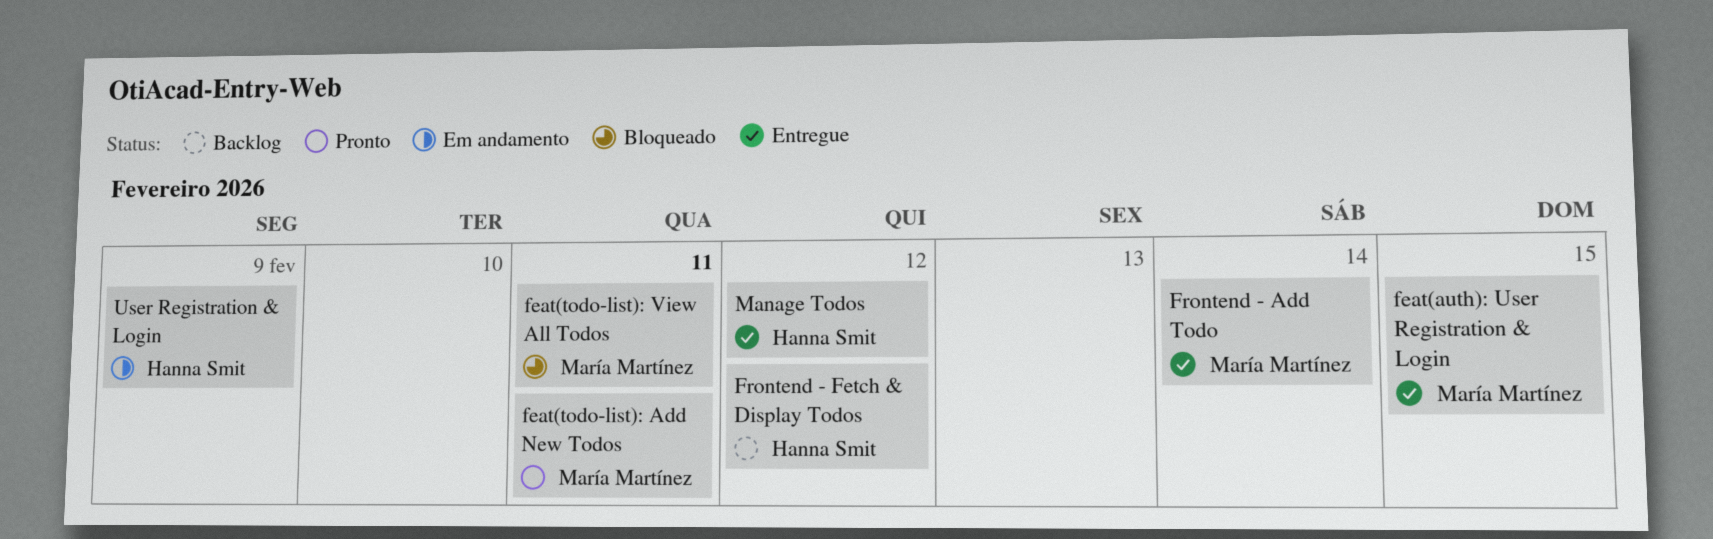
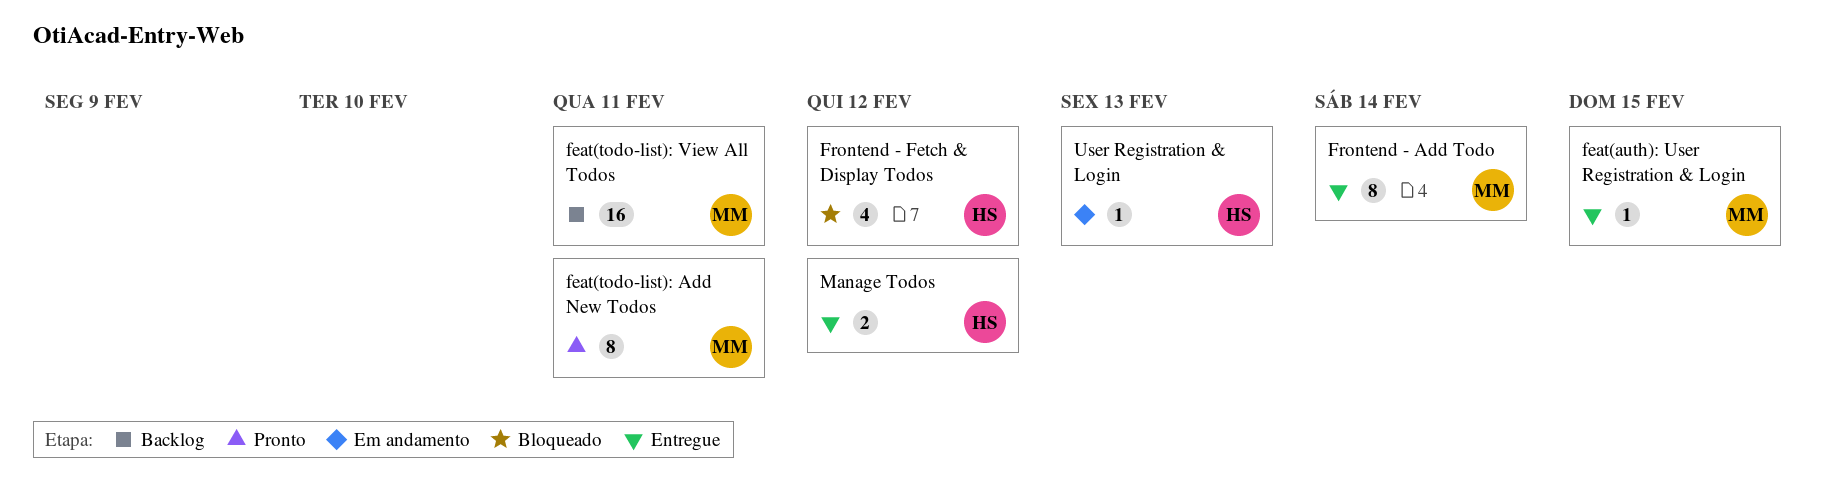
feat(todo-list): View All Todos, status: Bloqueado -> Backlog
Frontend - Fetch & Display Todos, status: Backlog -> Bloqueado
User Registration & Login, due: Feb 9 -> Feb 13

